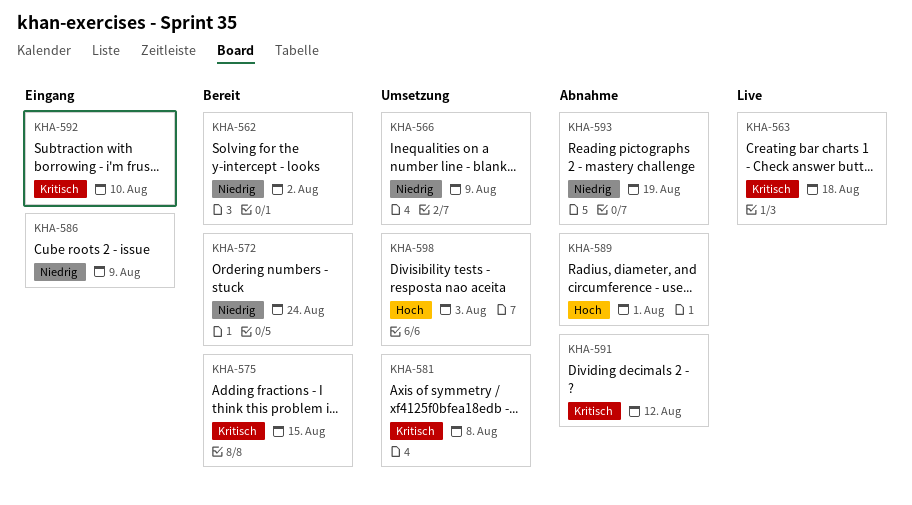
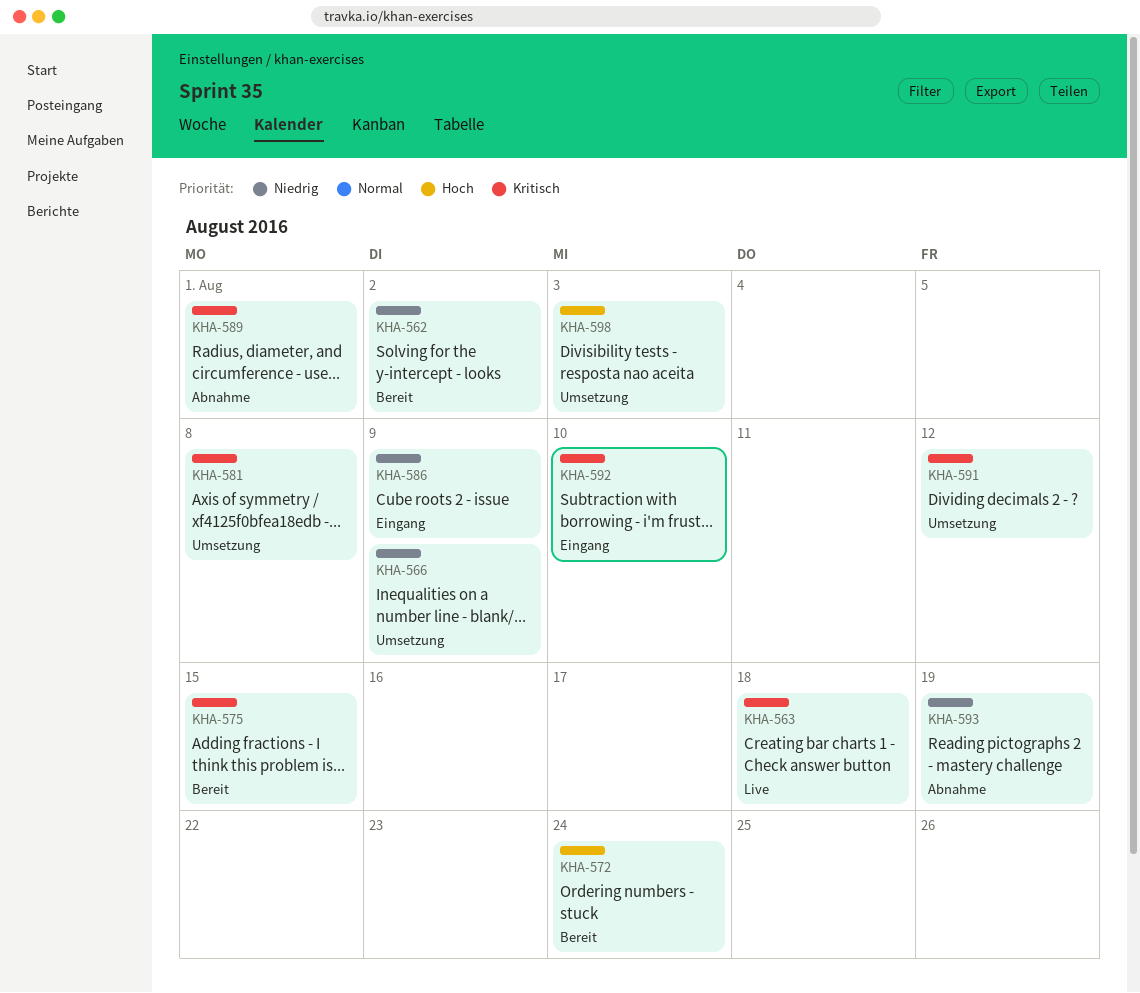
KHA-572, priority: Niedrig -> Hoch
KHA-589, priority: Hoch -> Kritisch
KHA-591, status: Abnahme -> Umsetzung

